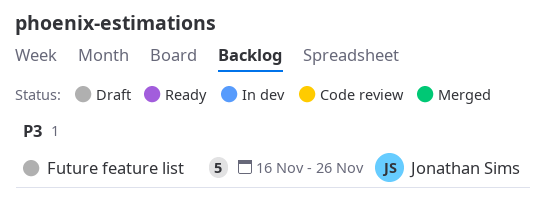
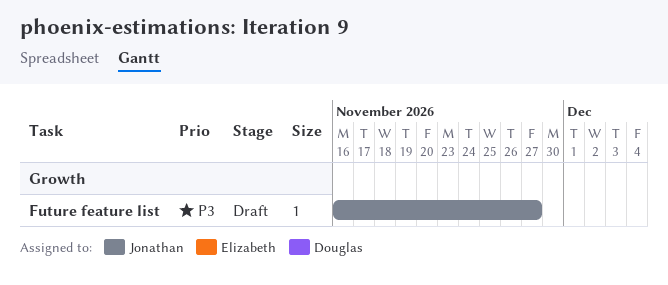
Future feature list, estimate: 5 -> 1
Future feature list, due: Nov 26 -> Nov 27

